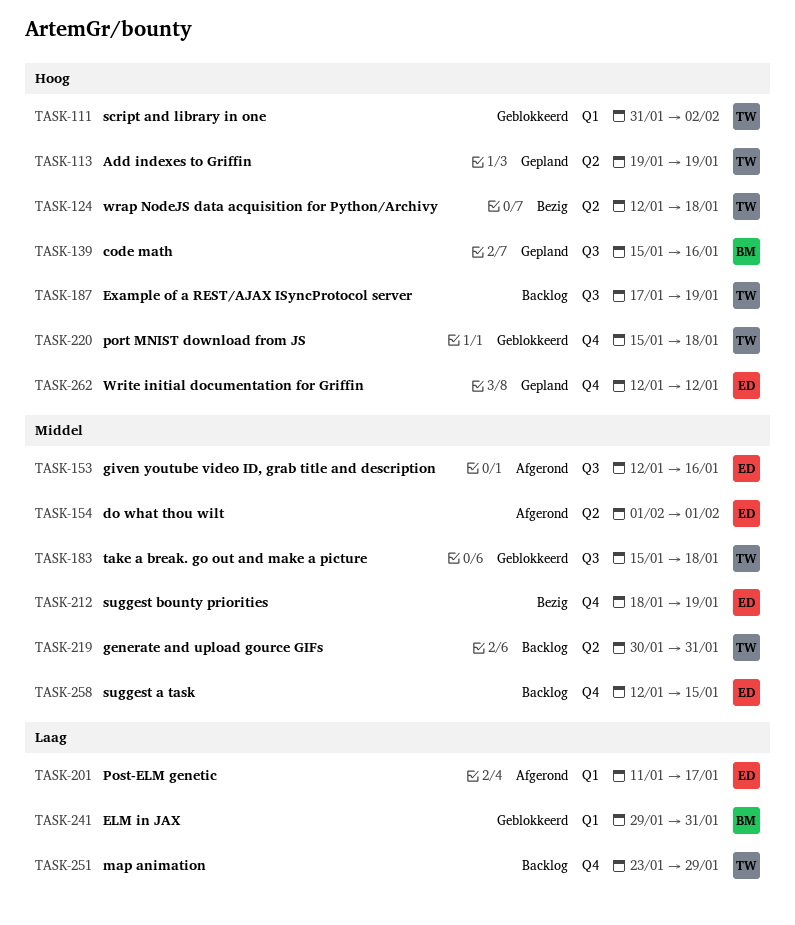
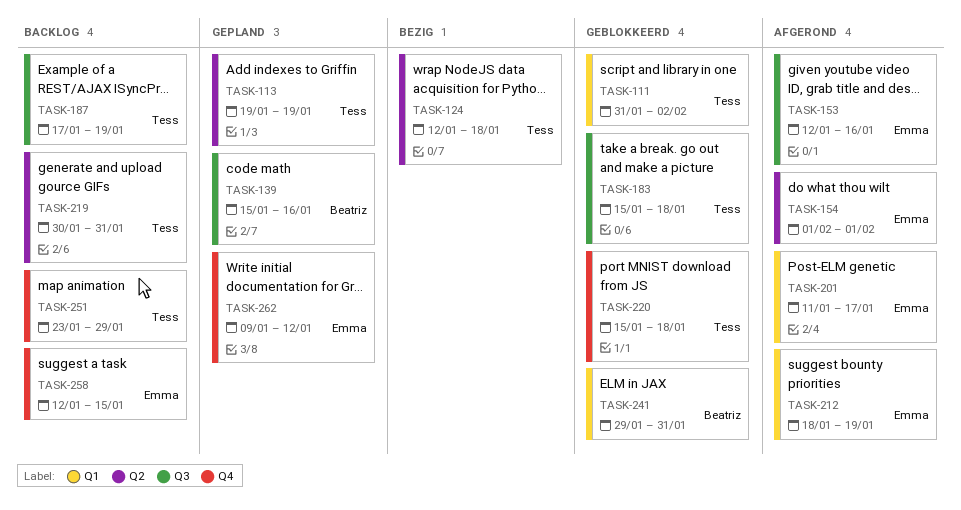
TASK-212, status: Bezig -> Afgerond
TASK-212, label: Q4 -> Q1
TASK-262, start: Jan 12 -> Jan 9

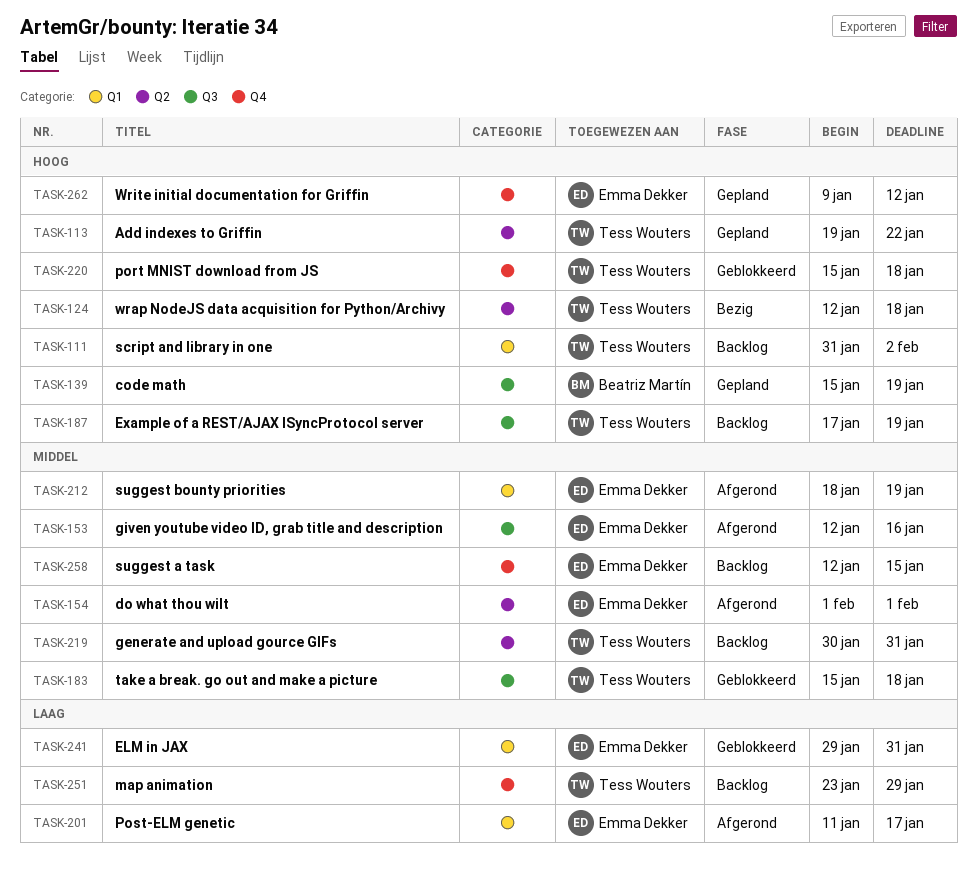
TASK-111, status: Geblokkeerd -> Backlog
TASK-113, due: Jan 19 -> Jan 22
TASK-139, due: Jan 16 -> Jan 19
TASK-241, owner: Beatriz Martín -> Emma Dekker

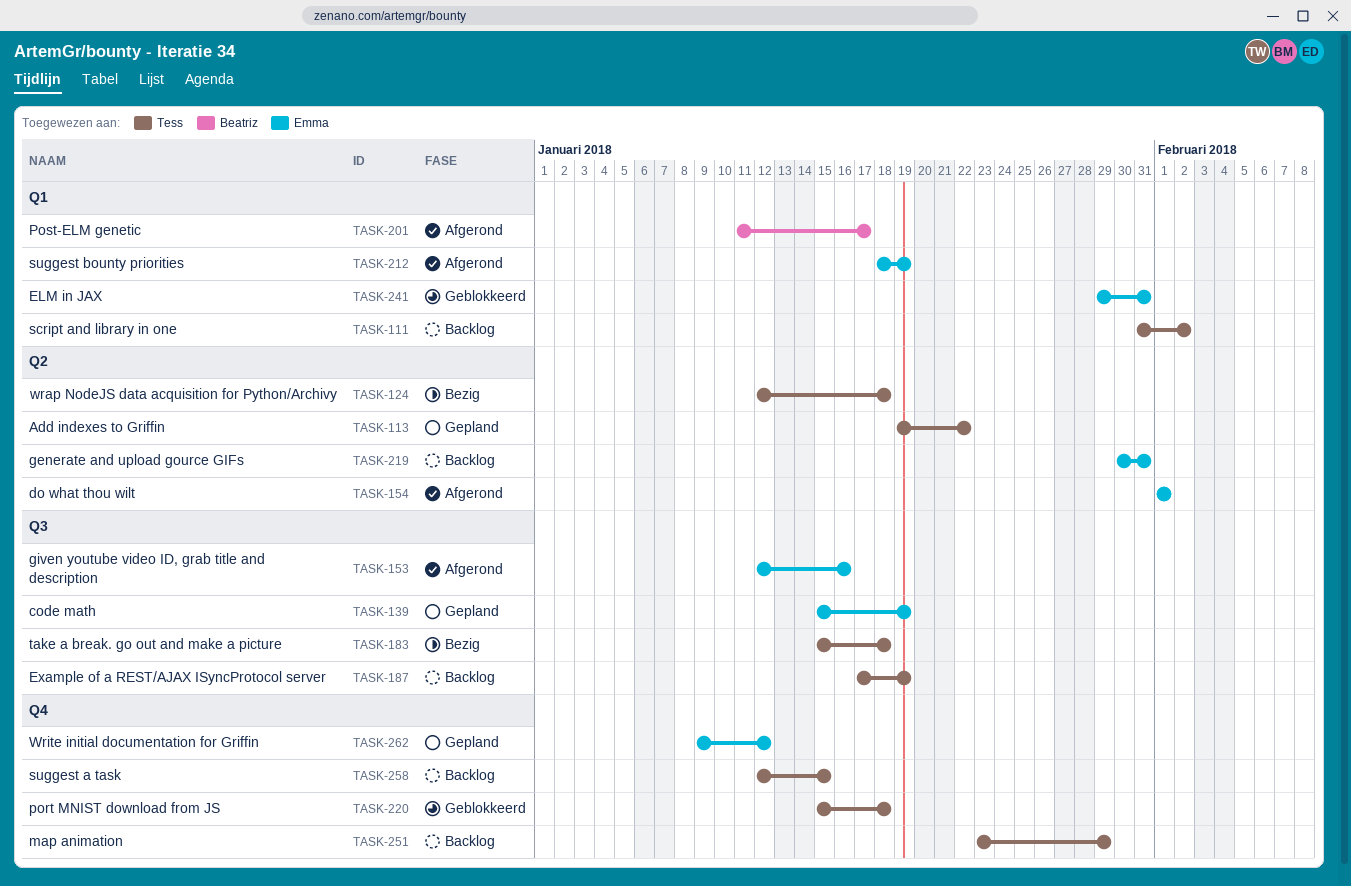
TASK-139, owner: Beatriz Martín -> Emma Dekker
TASK-183, status: Geblokkeerd -> Bezig
TASK-201, owner: Emma Dekker -> Beatriz Martín
TASK-219, owner: Tess Wouters -> Emma Dekker
TASK-258, owner: Emma Dekker -> Tess Wouters

